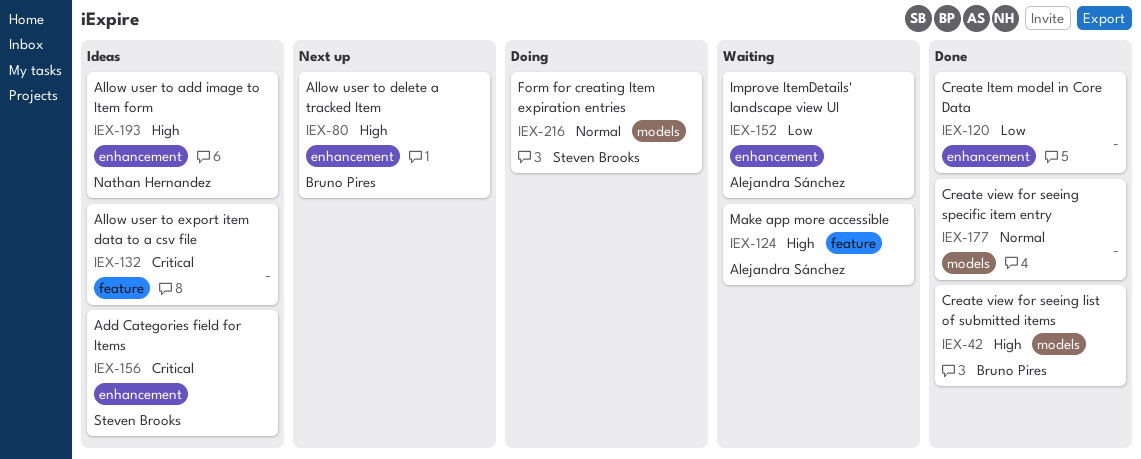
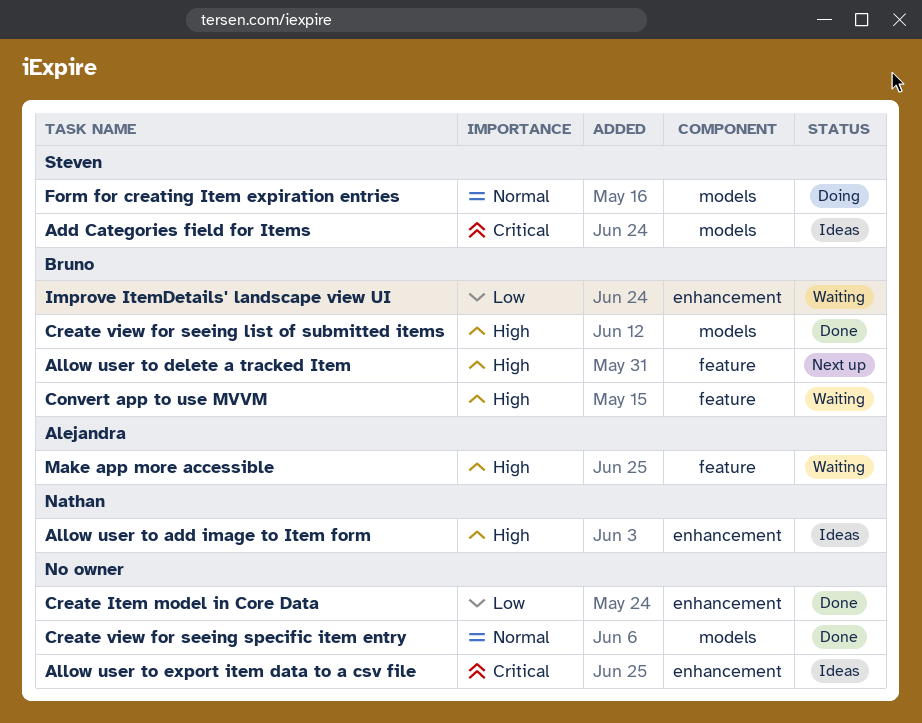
Add Categories field for Items, label: enhancement -> models
Allow user to delete a tracked Item, label: enhancement -> feature
Allow user to export item data to a csv file, label: feature -> enhancement
Convert app to use MVVM: none -> present
Improve ItemDetails' landscape view UI, owner: Alejandra Sánchez -> Bruno Pires

